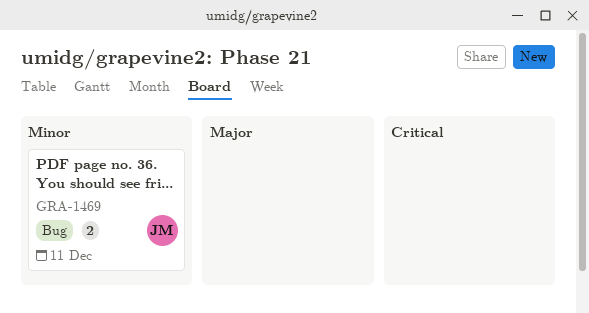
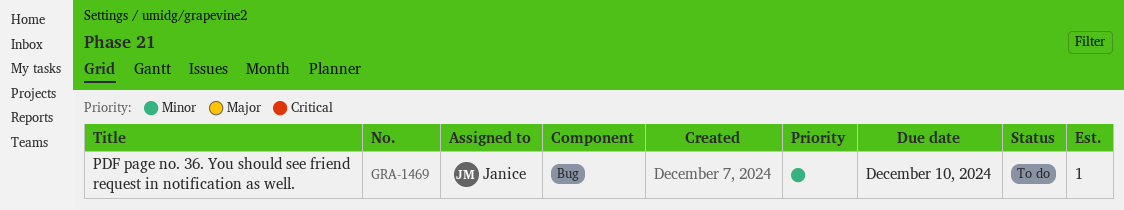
GRA-1469, estimate: 2 -> 1
GRA-1469, due: Dec 11 -> Dec 10

